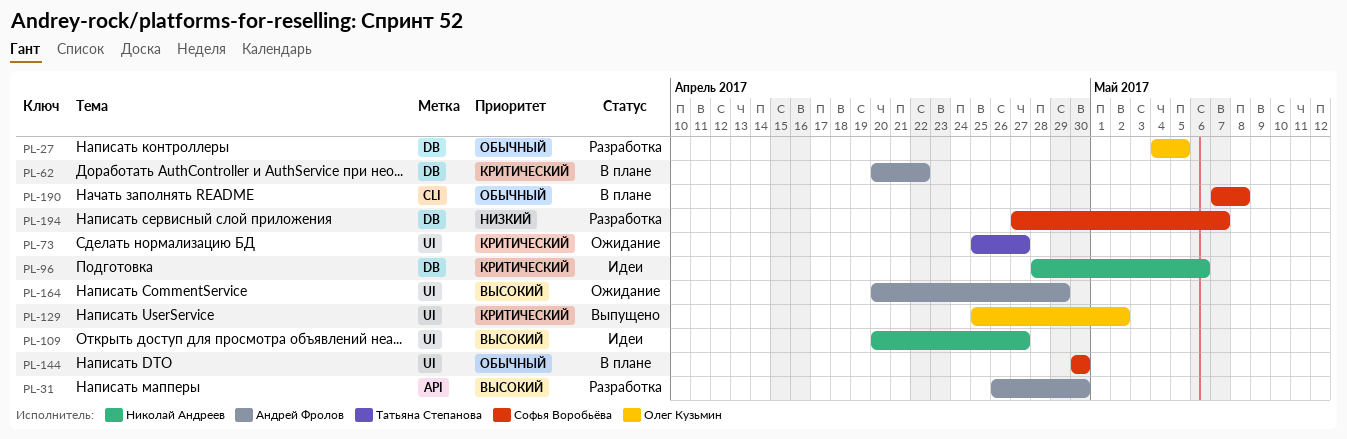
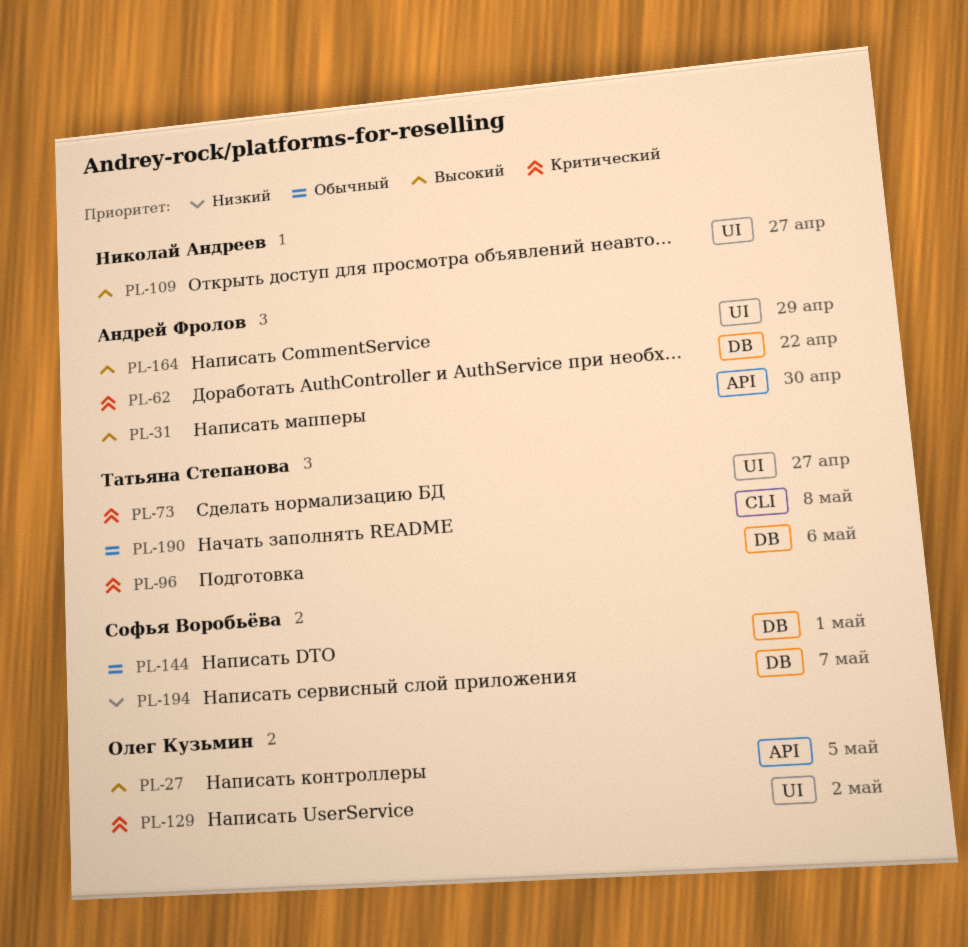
PL-27, priority: Обычный -> Высокий
PL-27, label: DB -> API
PL-96, owner: Николай Андреев -> Татьяна Степанова
PL-144, label: UI -> DB
PL-144, due: Apr 30 -> May 1
PL-190, owner: Софья Воробьёва -> Татьяна Степанова

